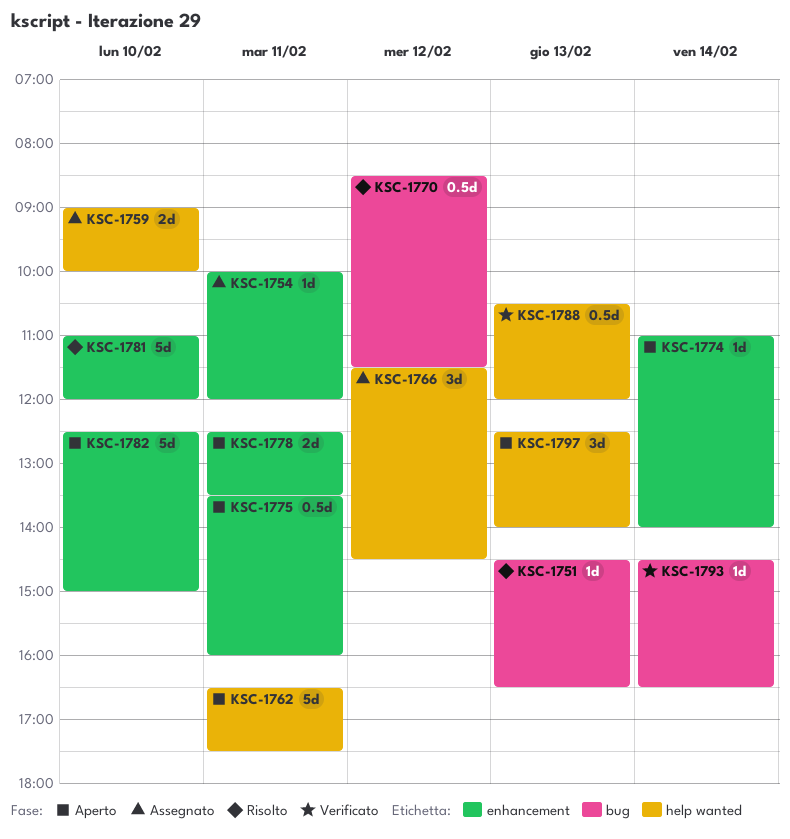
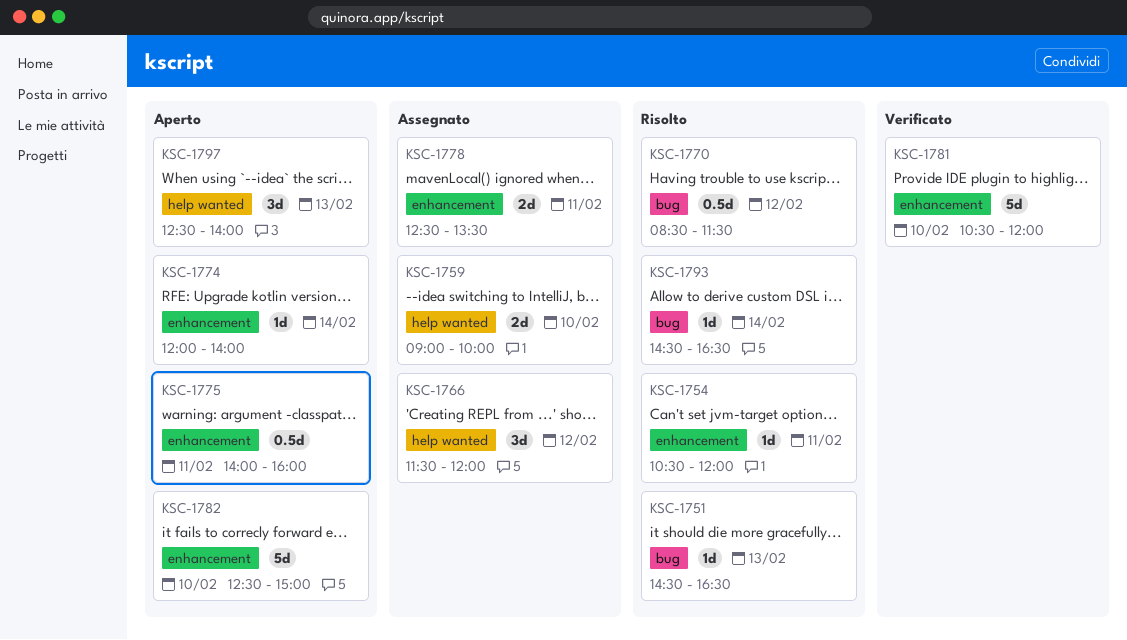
KSC-1754, status: Assegnato -> Risolto
KSC-1754, begins: 10:00 -> 10:30
KSC-1762: present -> none
KSC-1766, ends: 14:30 -> 12:00
KSC-1774, begins: 11:00 -> 12:00
KSC-1775, begins: 13:30 -> 14:00
KSC-1778, status: Aperto -> Assegnato
KSC-1781, status: Risolto -> Verificato
KSC-1781, begins: 11:00 -> 10:30
KSC-1788: present -> none
KSC-1793, status: Verificato -> Risolto

